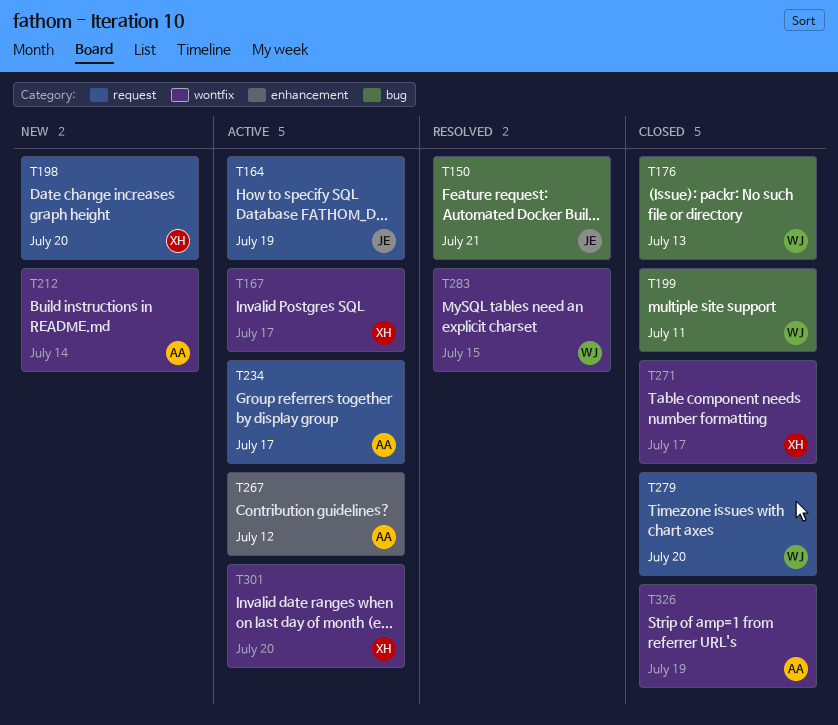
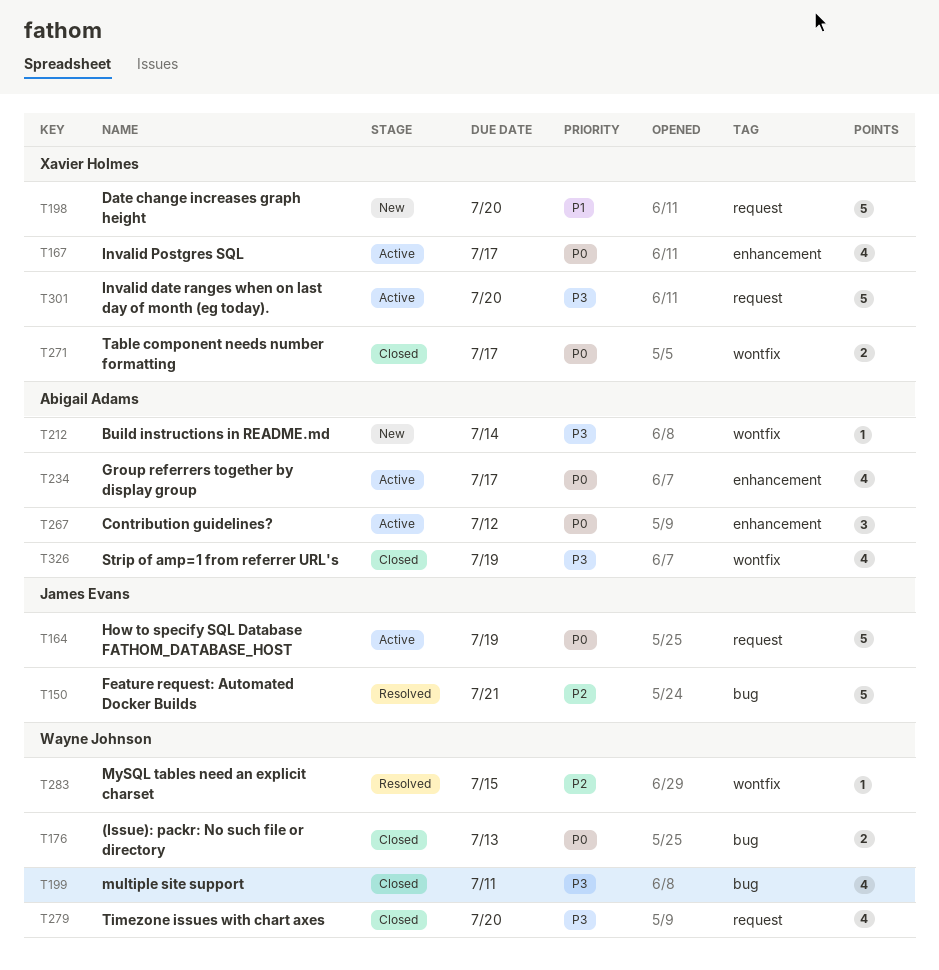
T167, label: wontfix -> enhancement
T234, label: request -> enhancement
T301, label: wontfix -> request

